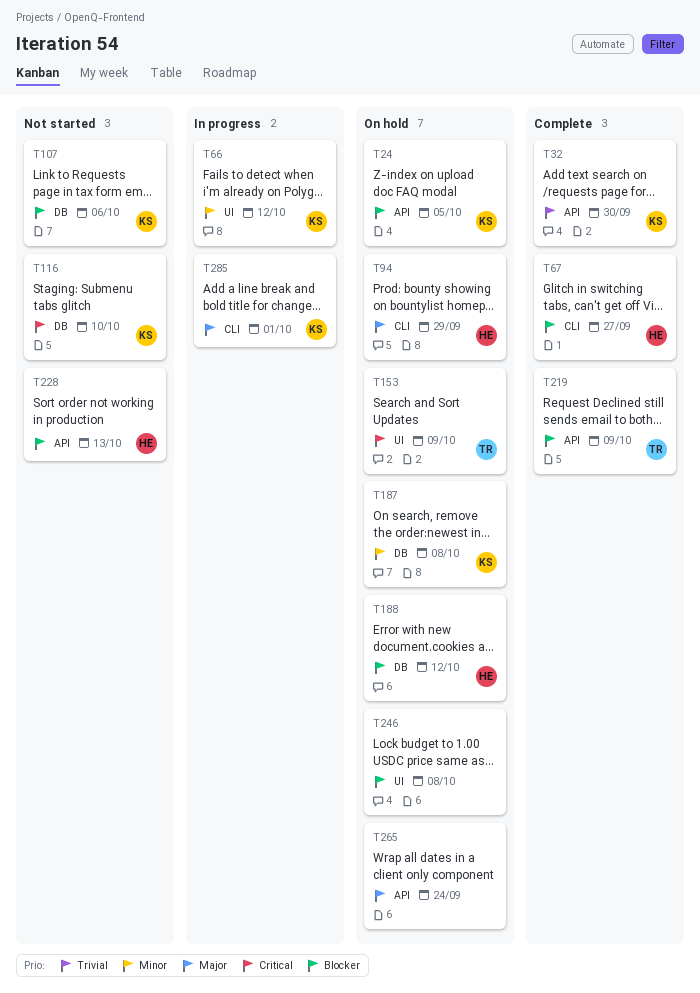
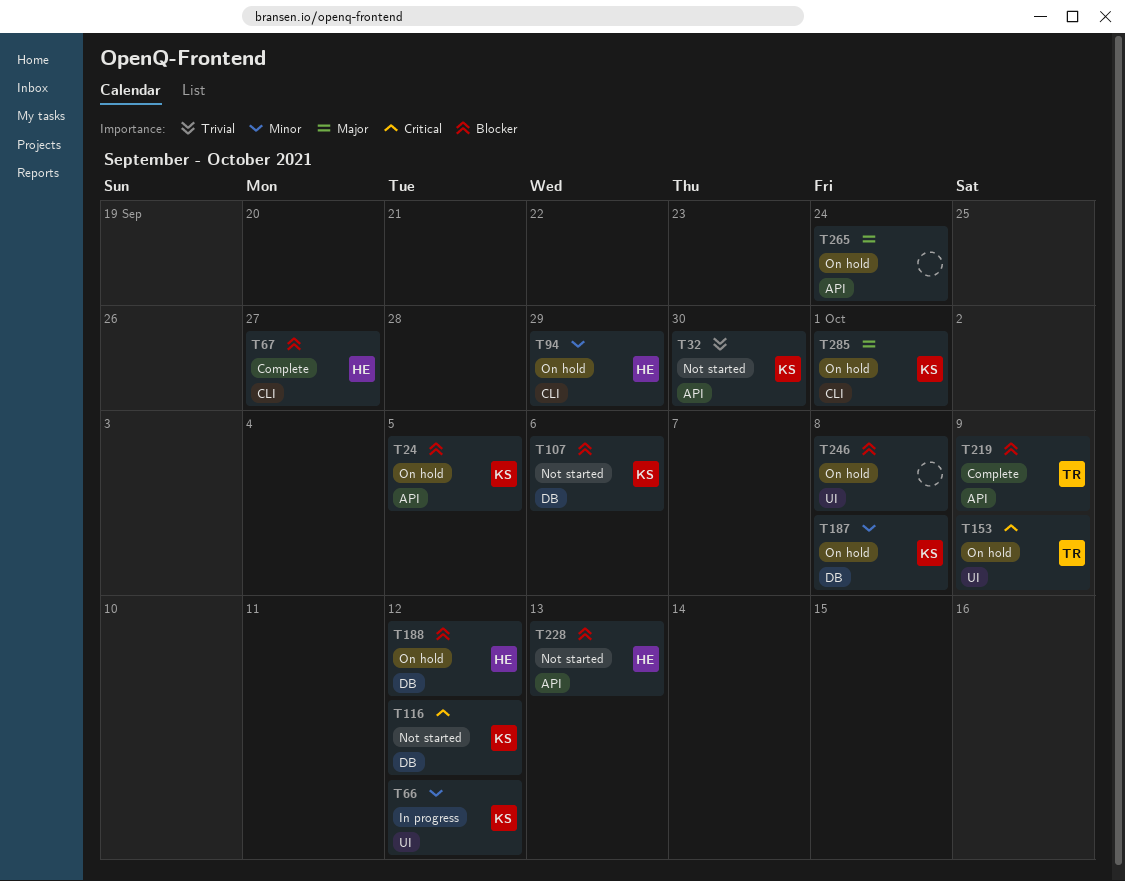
T32, status: Complete -> Not started
T94, priority: Major -> Minor
T116, due: Oct 10 -> Oct 12
T285, status: In progress -> On hold

